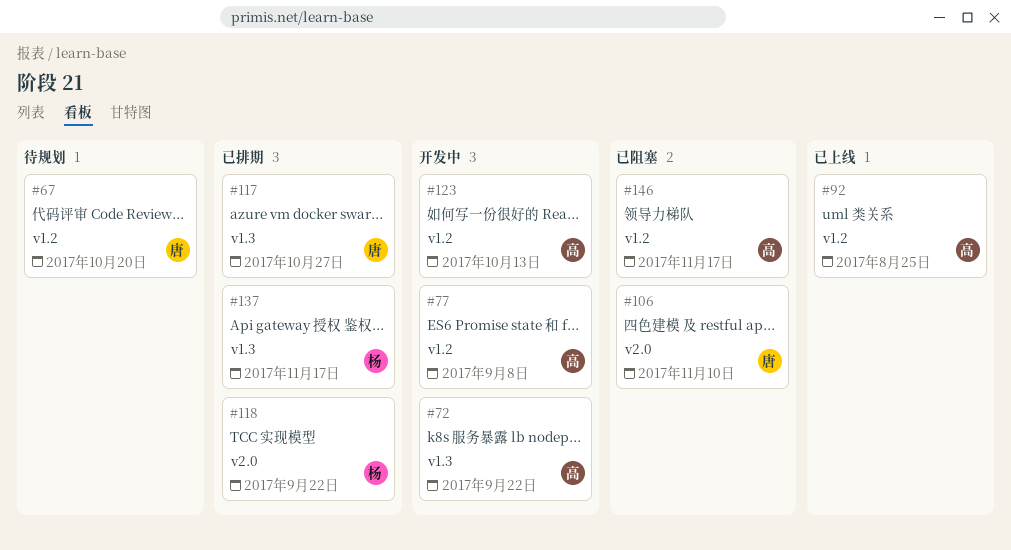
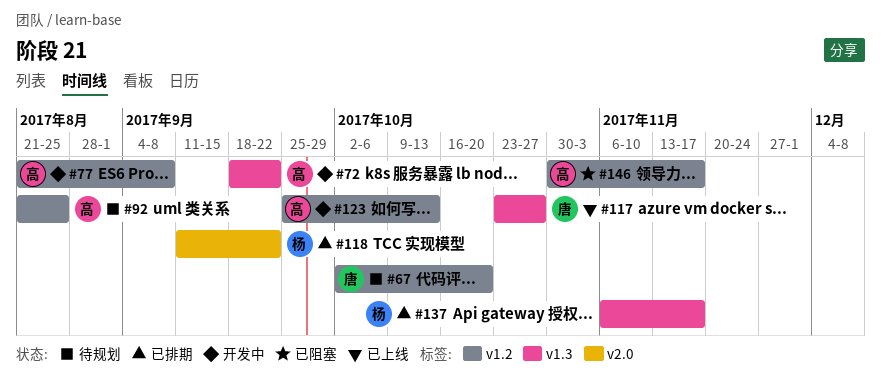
#92, status: 已上线 -> 待规划
#106: present -> none
#117, status: 已排期 -> 已上线

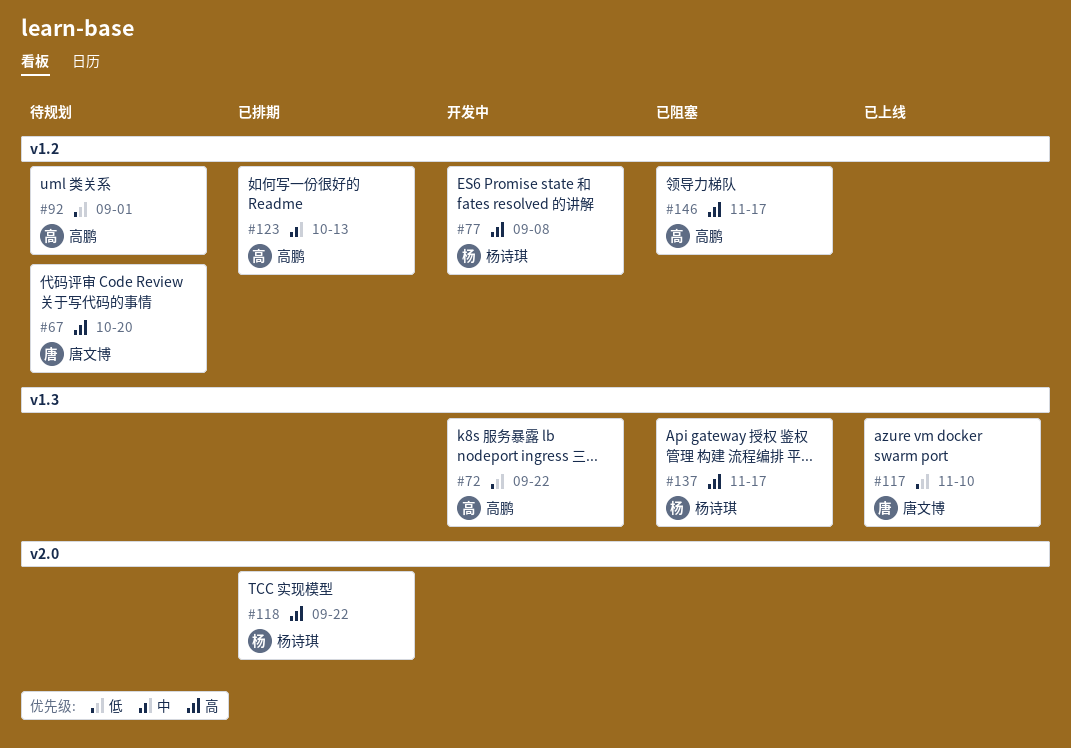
#77, owner: 高鹏 -> 杨诗琪
#92, due: Aug 25 -> Sep 1
#117, due: Oct 27 -> Nov 10
#123, status: 开发中 -> 已排期
#137, status: 已排期 -> 已阻塞

